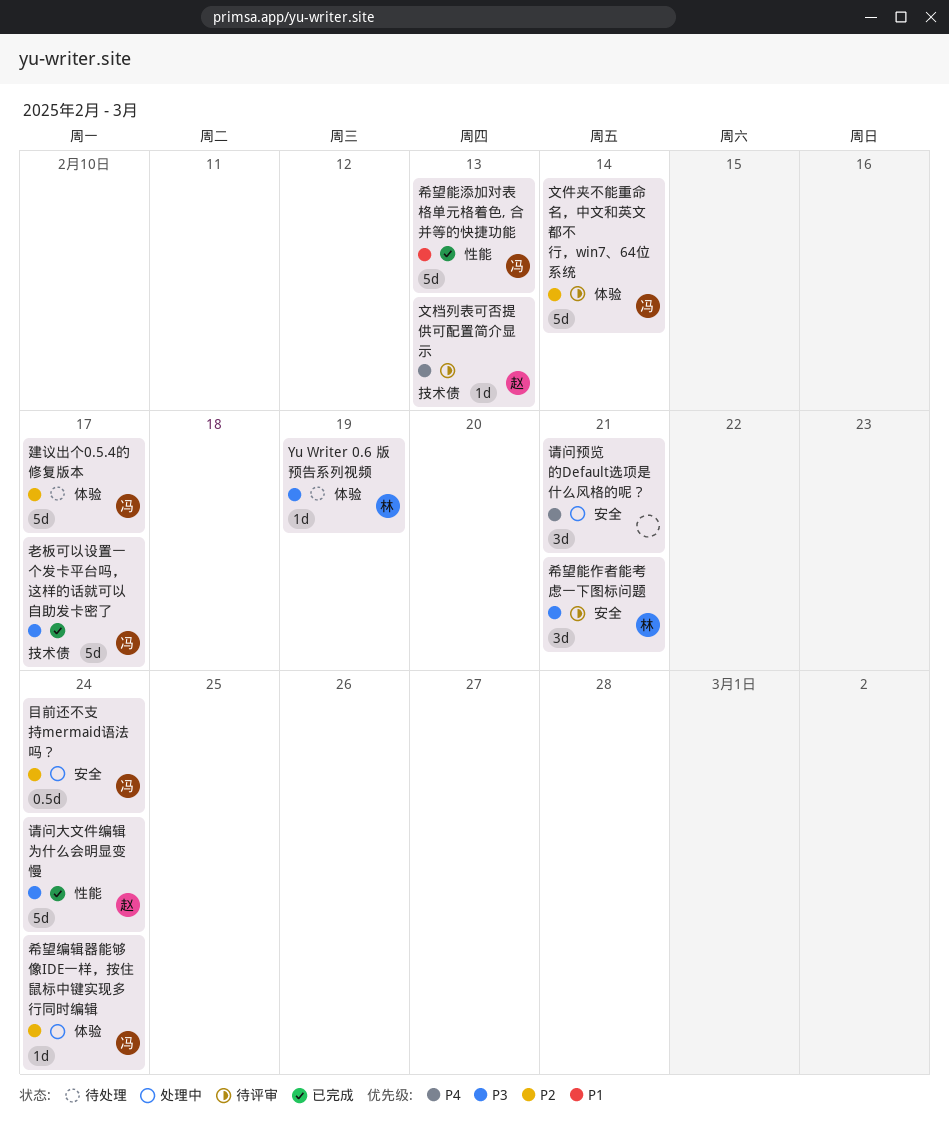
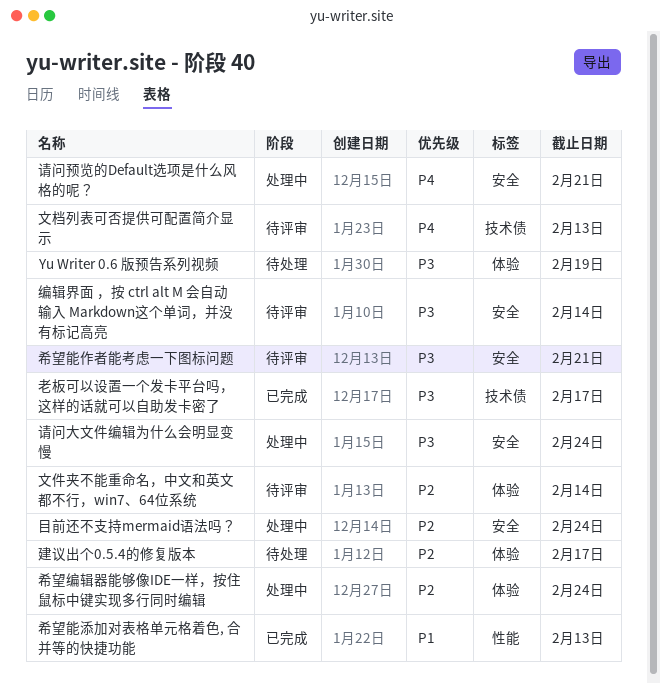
编辑界面 ，按 ctrl alt M 会自动输入 Markdown这个单词，并没有标记高亮: none -> present
请问大文件编辑为什么会明显变慢, status: 已完成 -> 处理中
请问大文件编辑为什么会明显变慢, label: 性能 -> 安全

